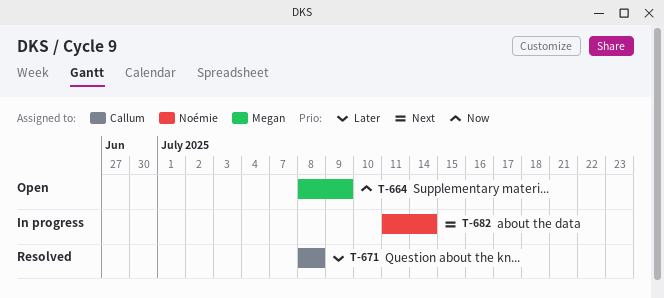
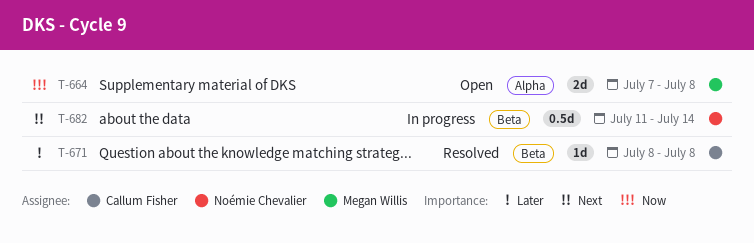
T-664, start: Jul 8 -> Jul 7
T-664, due: Jul 9 -> Jul 8

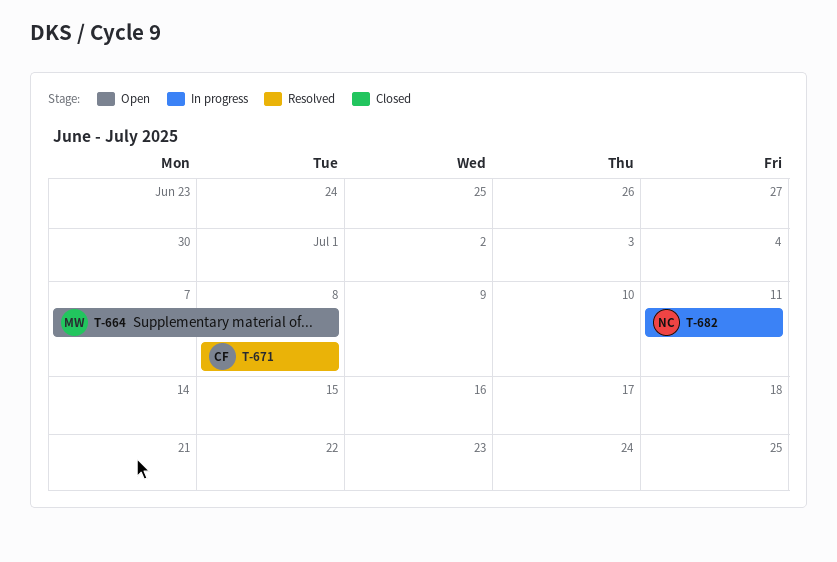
T-682, due: Jul 14 -> Jul 11

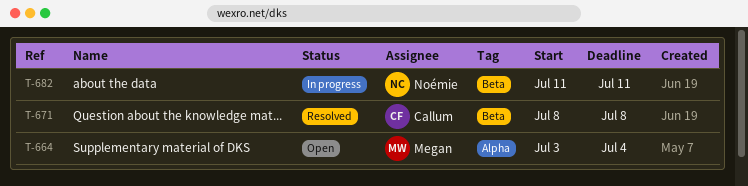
T-664, start: Jul 7 -> Jul 3
T-664, due: Jul 8 -> Jul 4

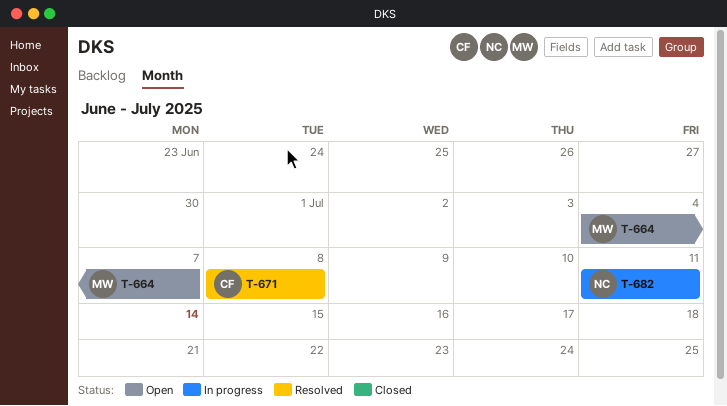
T-664, start: Jul 3 -> Jul 4
T-664, due: Jul 4 -> Jul 7

